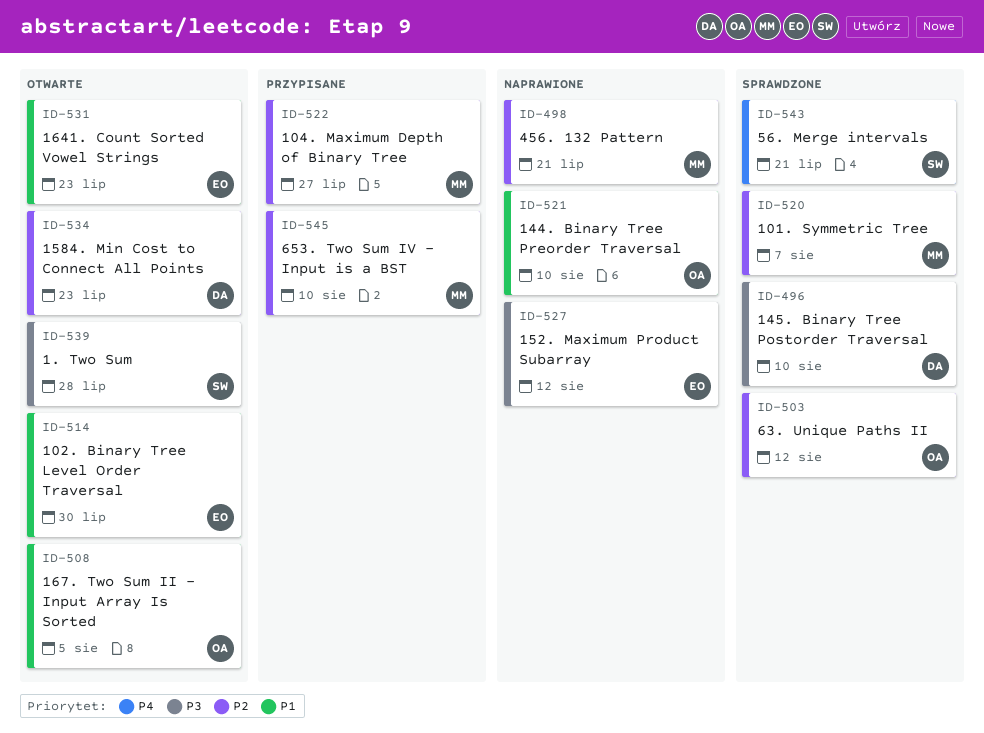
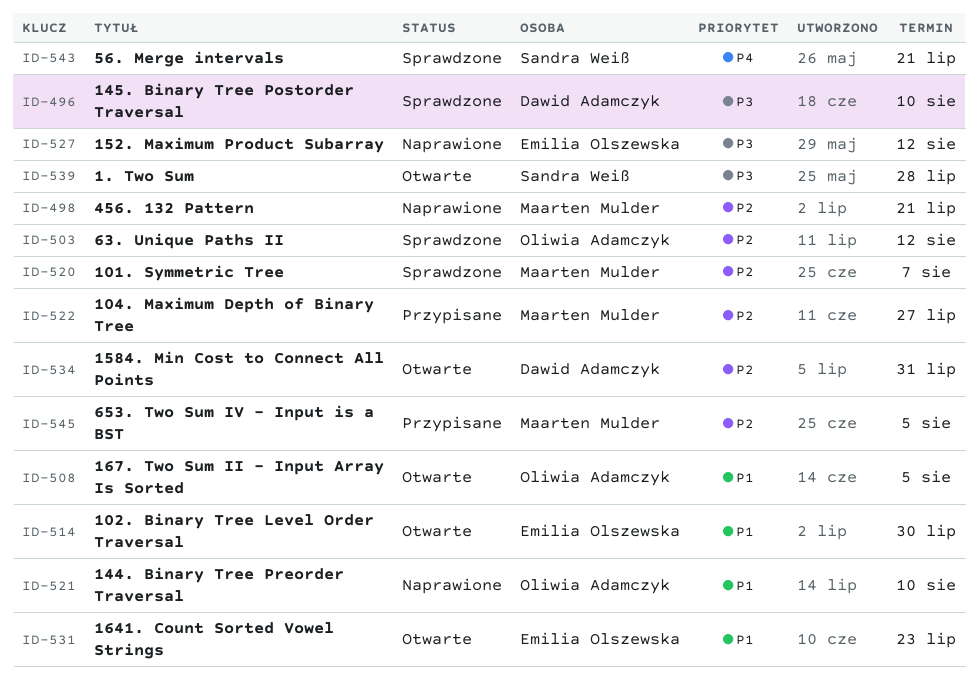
ID-534, due: Jul 23 -> Jul 31
ID-545, due: Aug 10 -> Aug 5

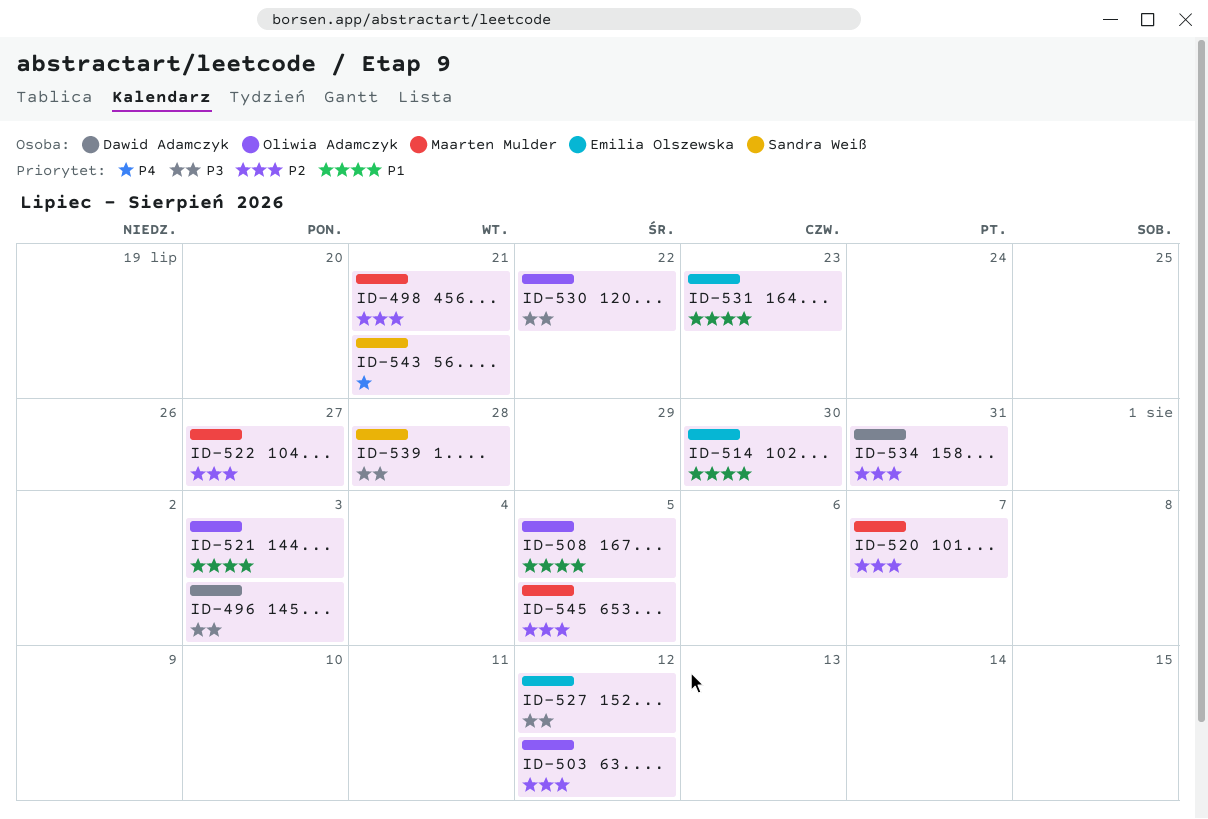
ID-496, due: Aug 10 -> Aug 3
ID-521, due: Aug 10 -> Aug 3
ID-530: none -> present

